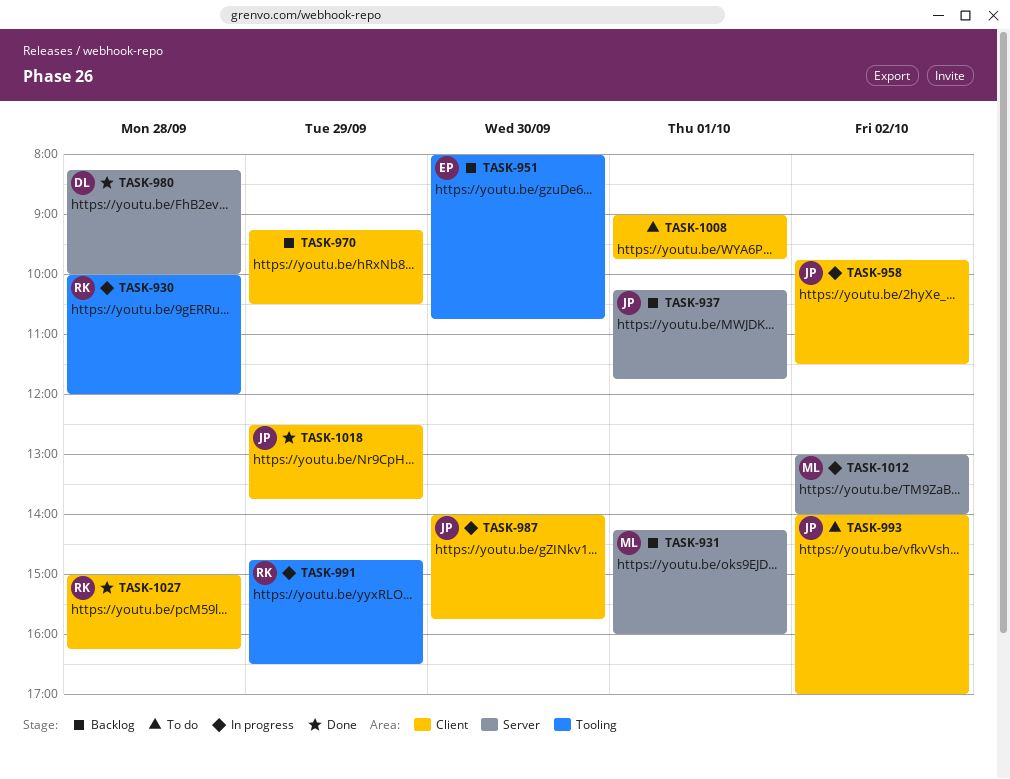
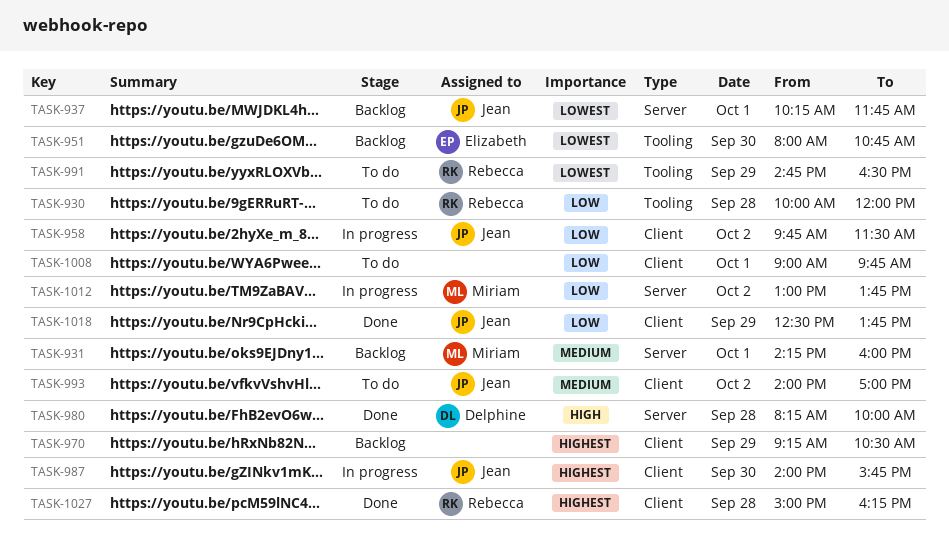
TASK-930, status: In progress -> To do
TASK-991, status: In progress -> To do
TASK-1012, ends: 14:00 -> 13:45

